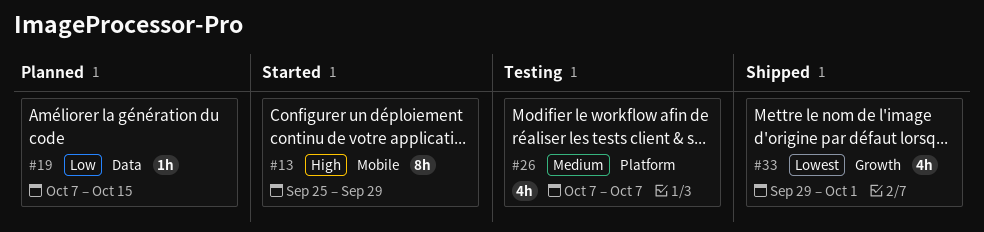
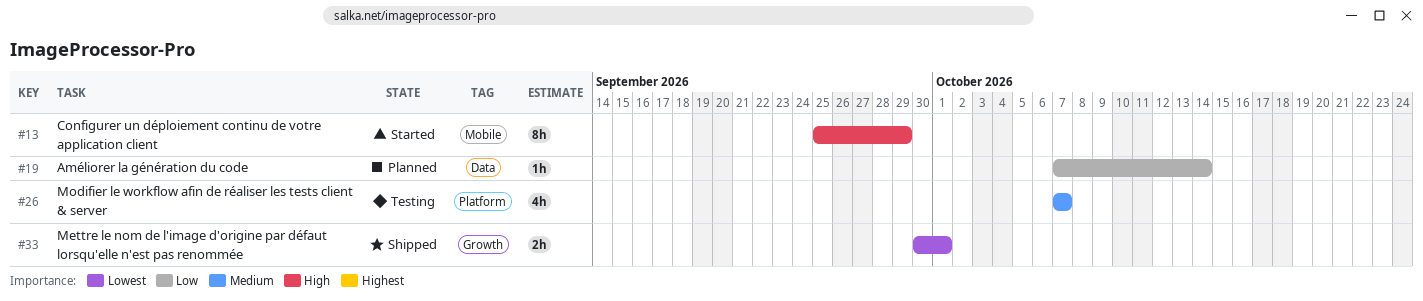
#19, due: Oct 15 -> Oct 14
#33, estimate: 4h -> 2h
#33, start: Sep 29 -> Sep 30

